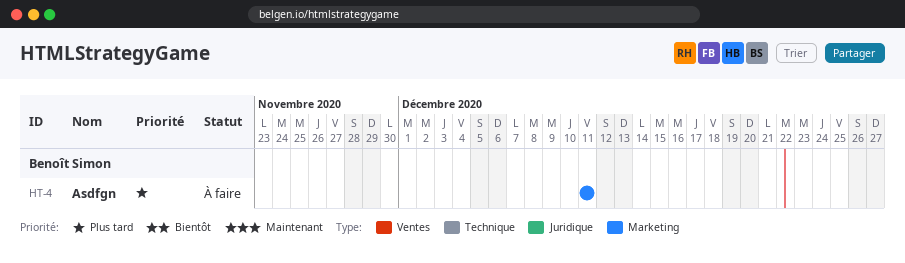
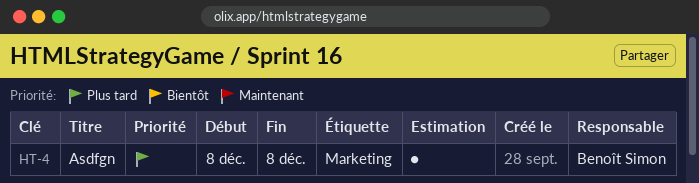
HT-4, start: Dec 11 -> Dec 8
HT-4, due: Dec 11 -> Dec 8

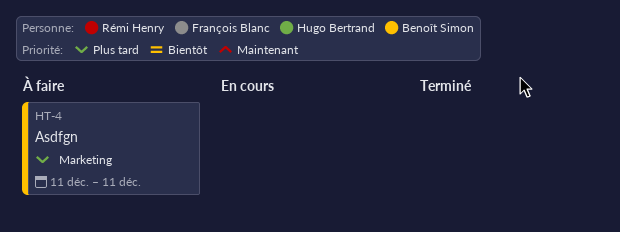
HT-4, start: Dec 8 -> Dec 11
HT-4, due: Dec 8 -> Dec 11

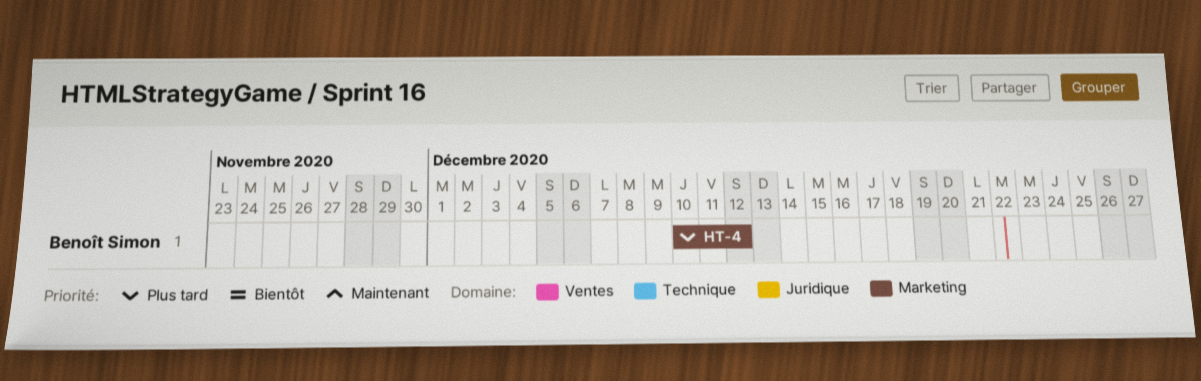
HT-4, start: Dec 11 -> Dec 10
HT-4, due: Dec 11 -> Dec 12

